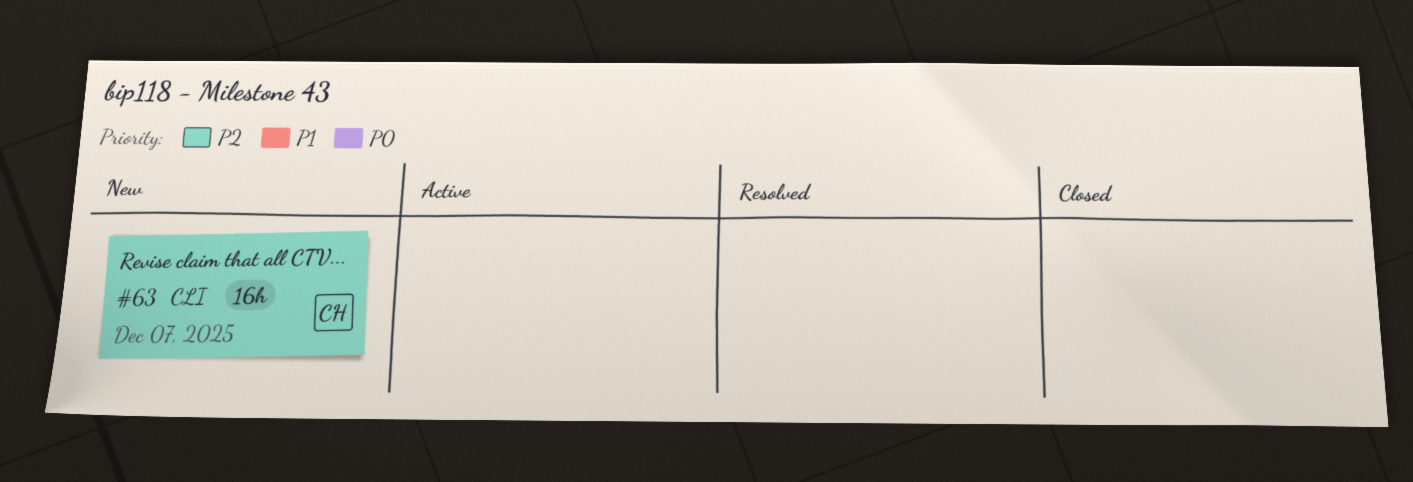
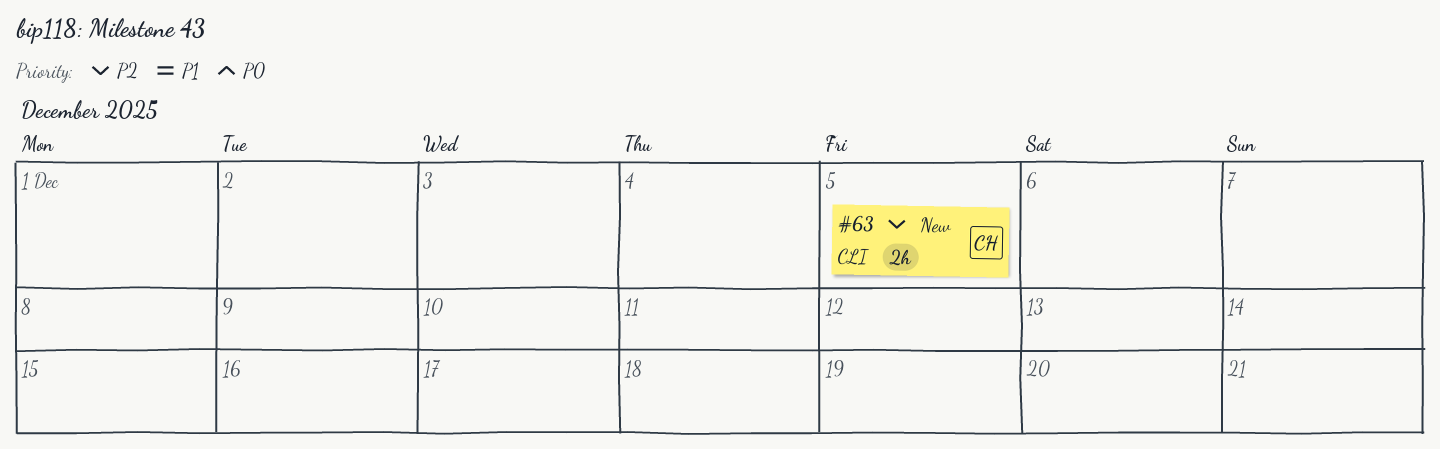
#63, estimate: 16h -> 2h
#63, due: Dec 7 -> Dec 5

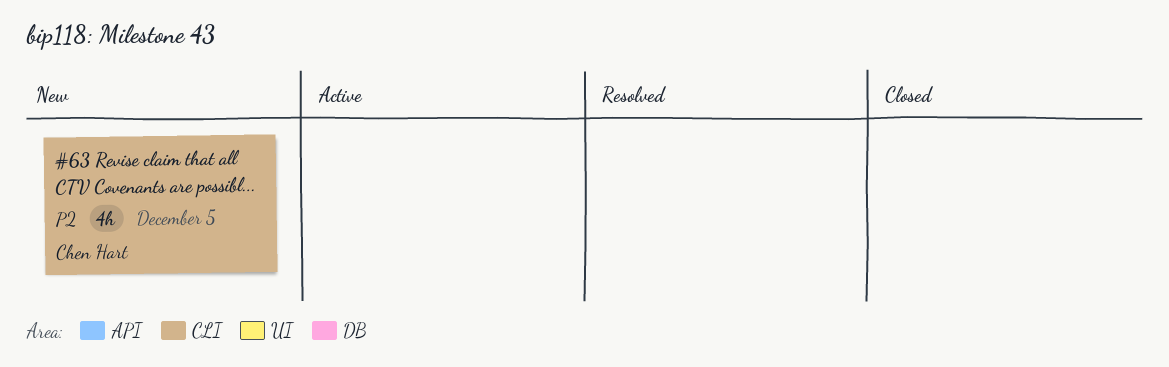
#63, estimate: 2h -> 4h

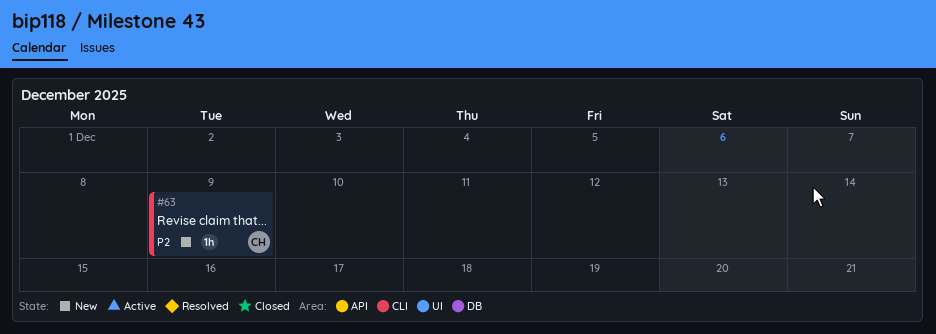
#63, estimate: 4h -> 1h
#63, due: Dec 5 -> Dec 9

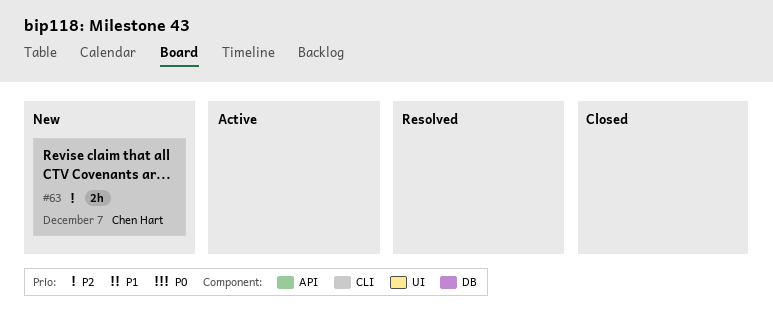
#63, estimate: 1h -> 2h
#63, due: Dec 9 -> Dec 7

